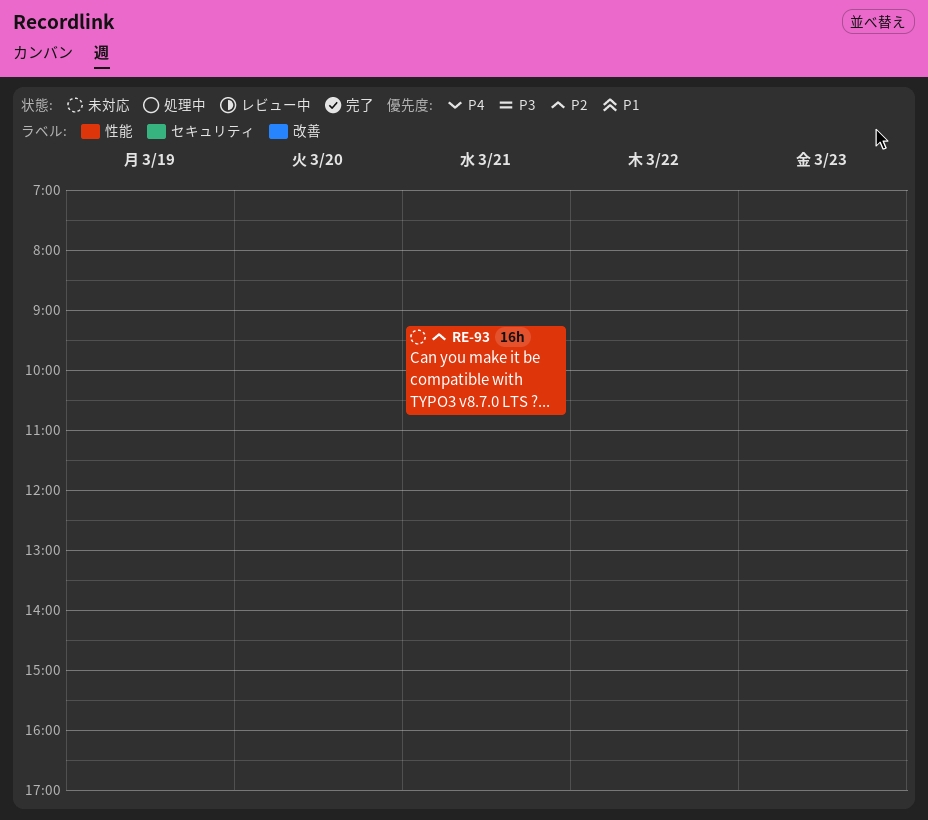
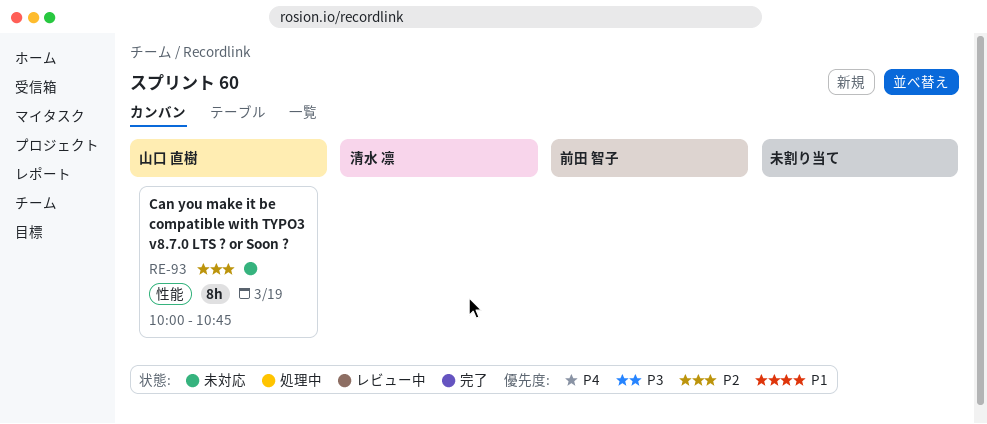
RE-93, estimate: 16h -> 8h
RE-93, day: Mar 21 -> Mar 19
RE-93, begins: 09:15 -> 10:00

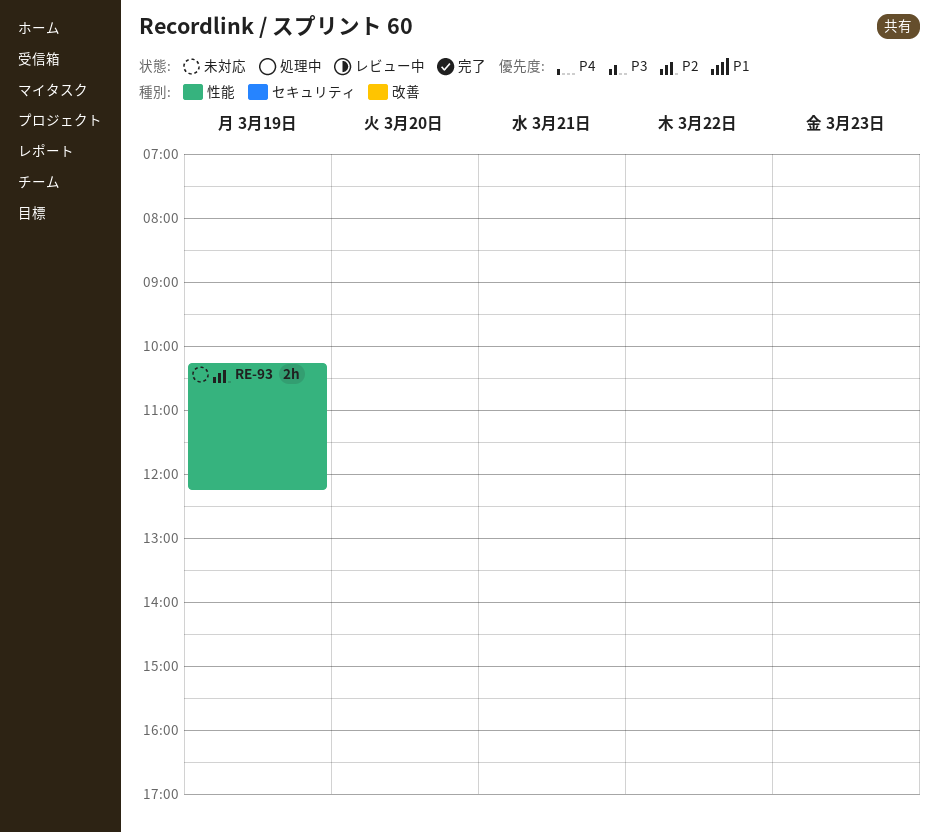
RE-93, estimate: 8h -> 2h
RE-93, begins: 10:00 -> 10:15
RE-93, ends: 10:45 -> 12:15

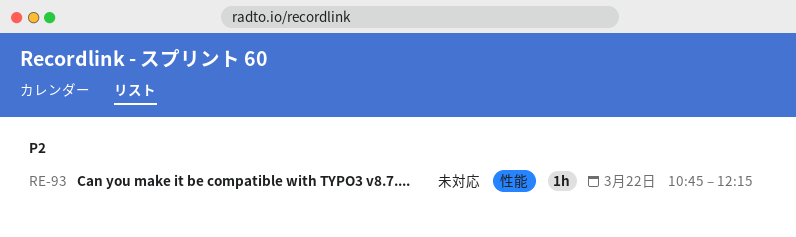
RE-93, estimate: 2h -> 1h
RE-93, day: Mar 19 -> Mar 22
RE-93, begins: 10:15 -> 10:45

